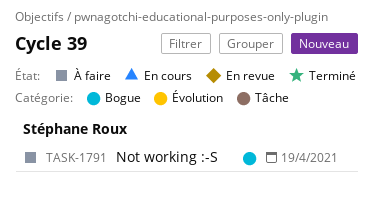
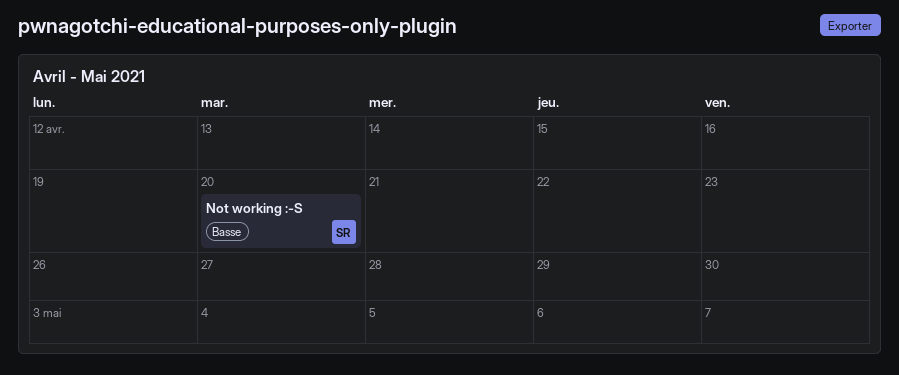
Not working :-S, due: Apr 19 -> Apr 20

